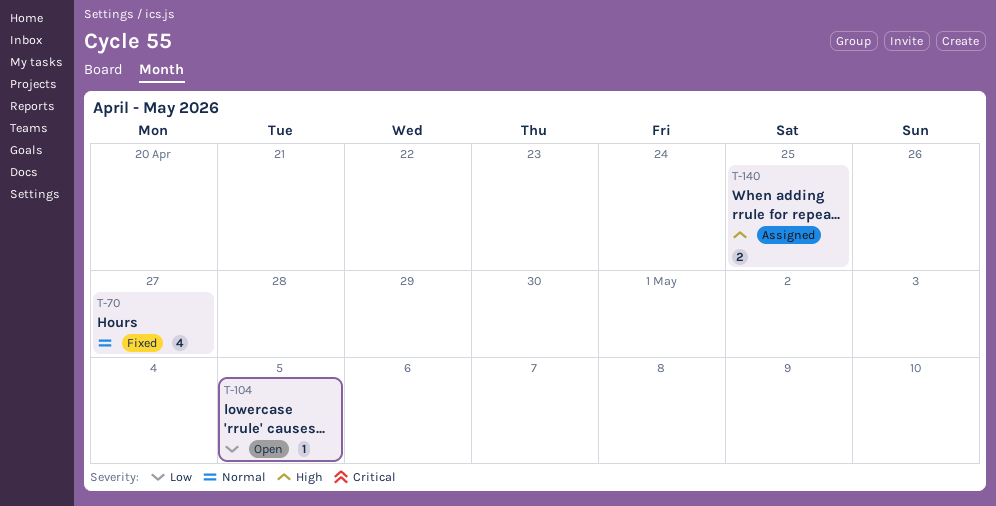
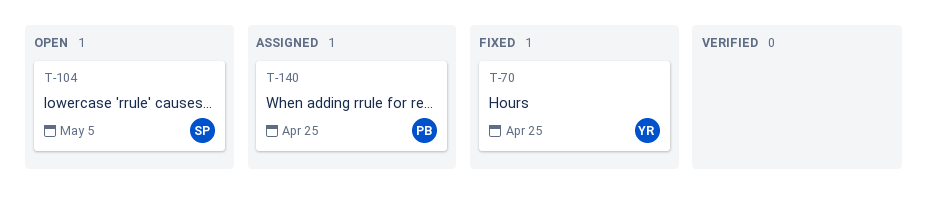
T-70, due: Apr 27 -> Apr 25

